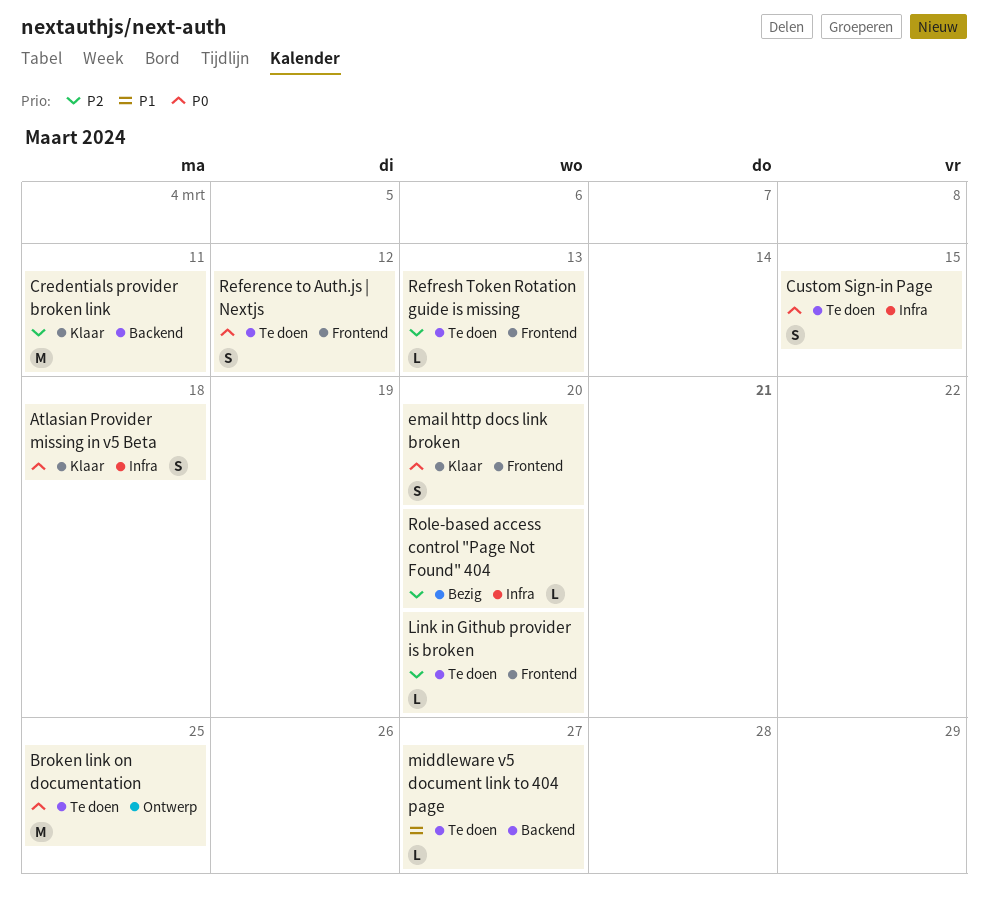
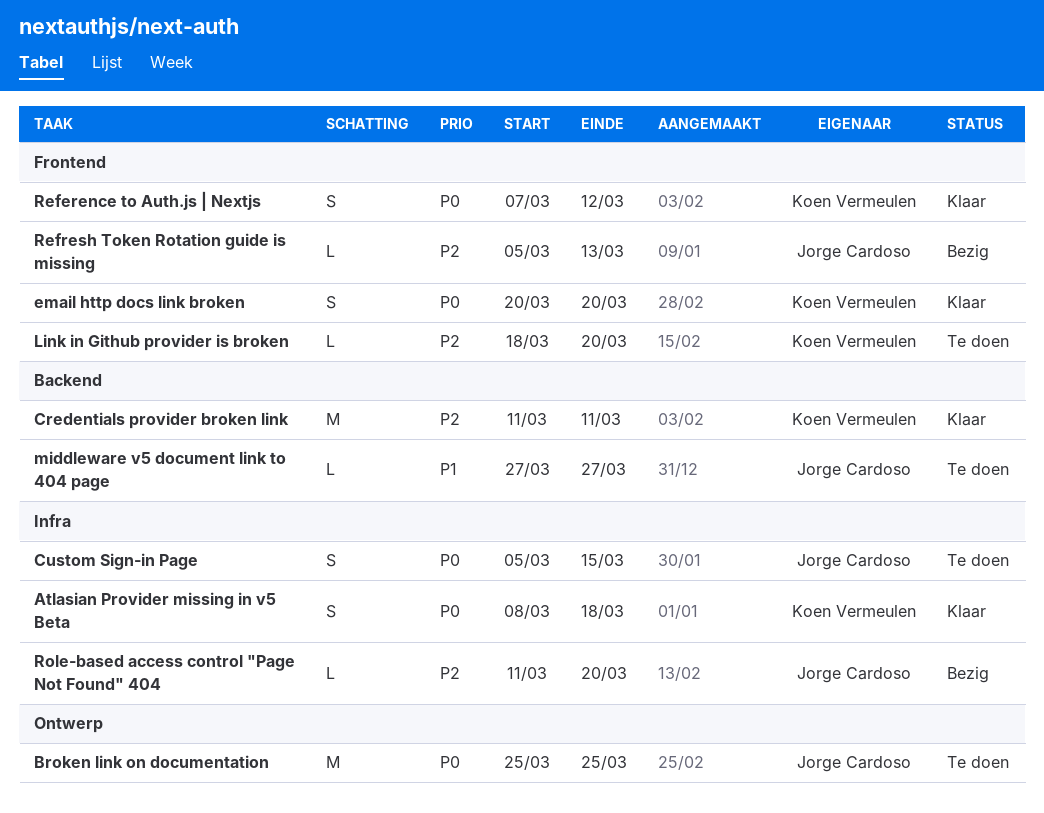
Reference to Auth.js | Nextjs, status: Te doen -> Klaar
Refresh Token Rotation guide is missing, status: Te doen -> Bezig

